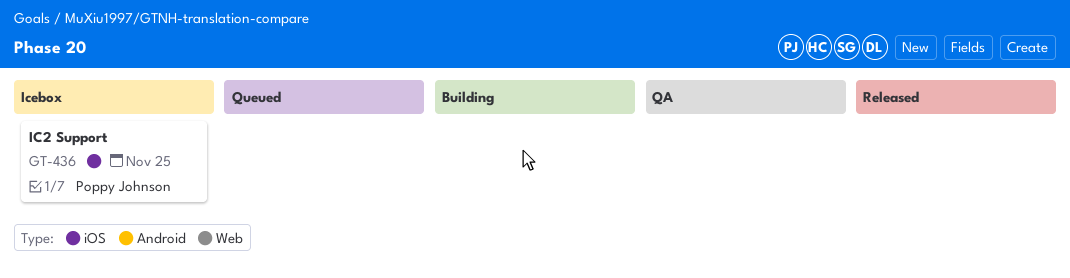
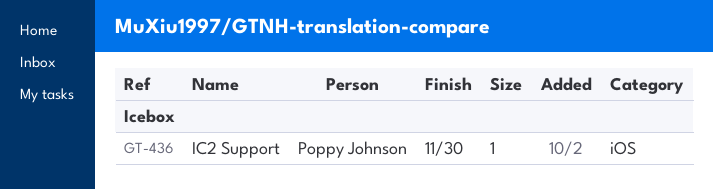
GT-436, due: Nov 25 -> Nov 30

